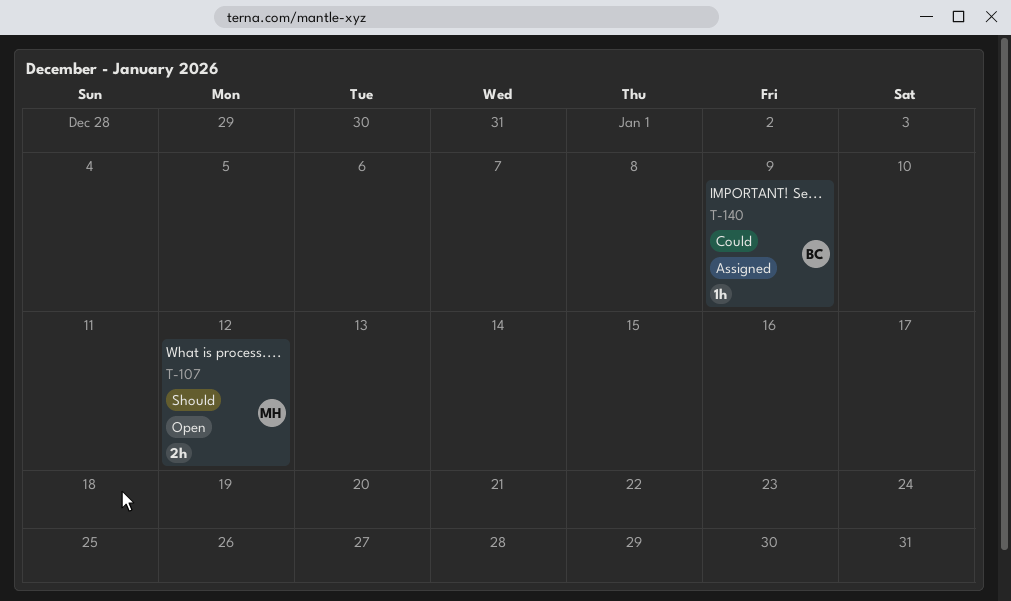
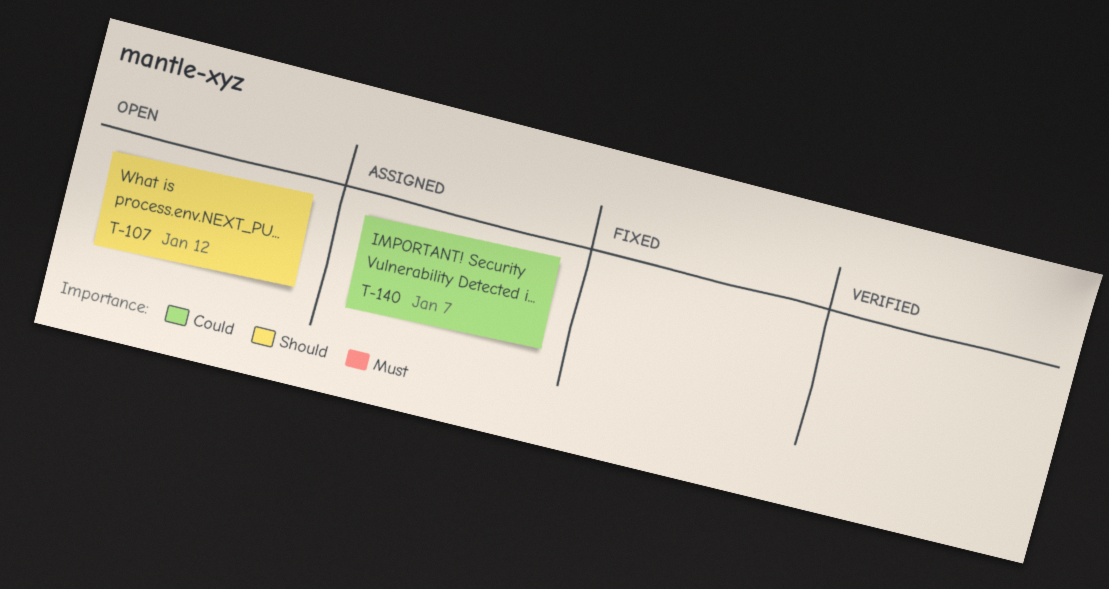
T-140, due: Jan 9 -> Jan 7

